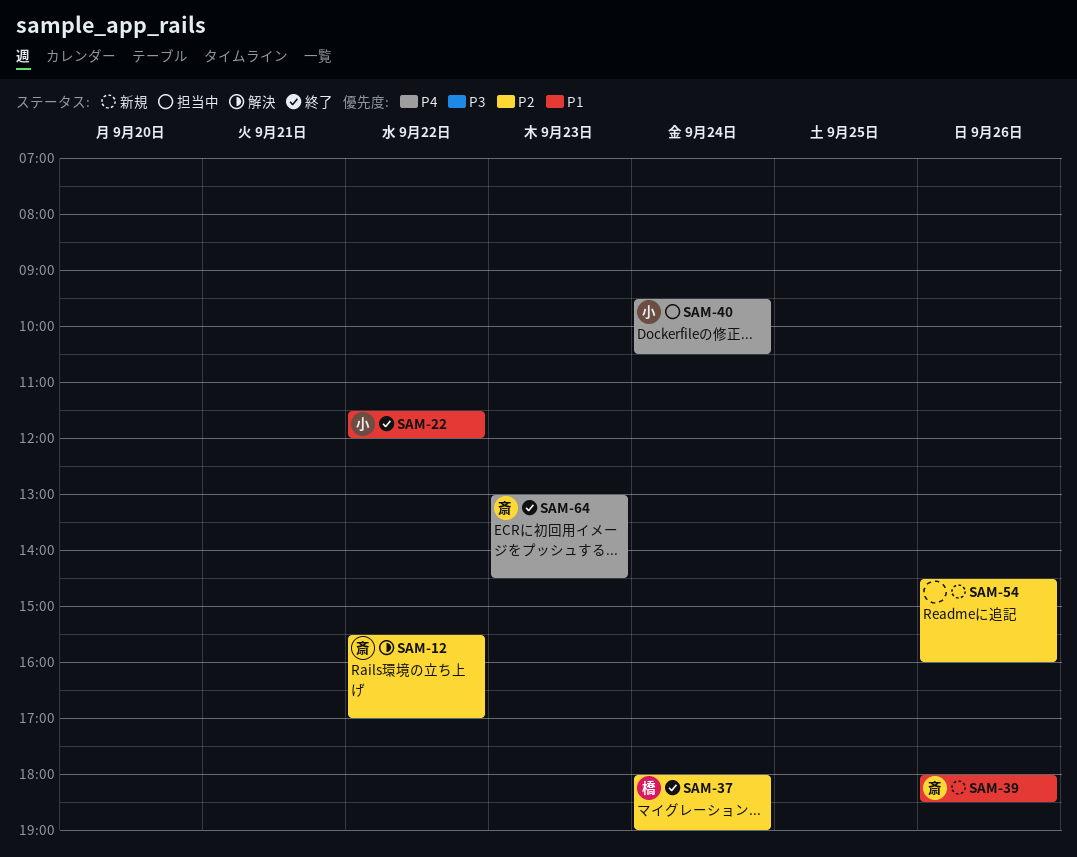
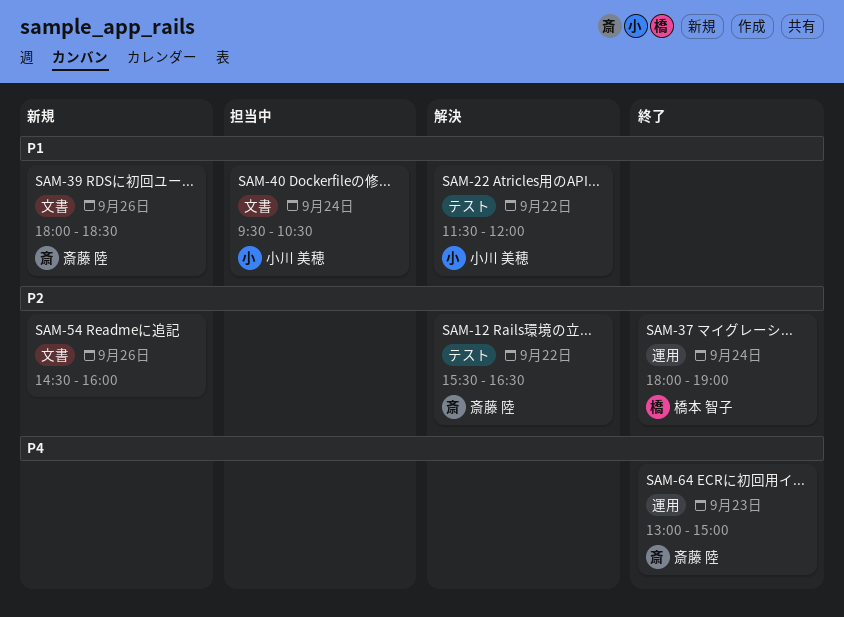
SAM-12, ends: 17:00 -> 16:30
SAM-22, status: 終了 -> 解決
SAM-40, priority: P4 -> P1
SAM-64, ends: 14:30 -> 15:00

